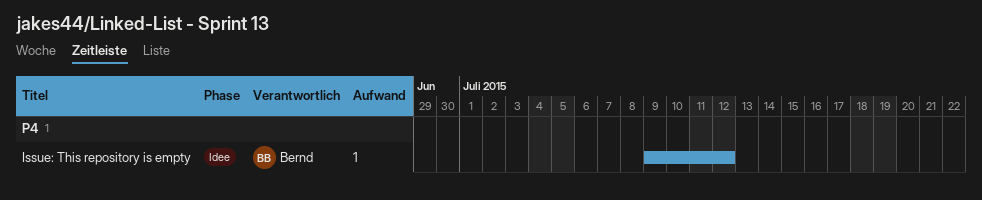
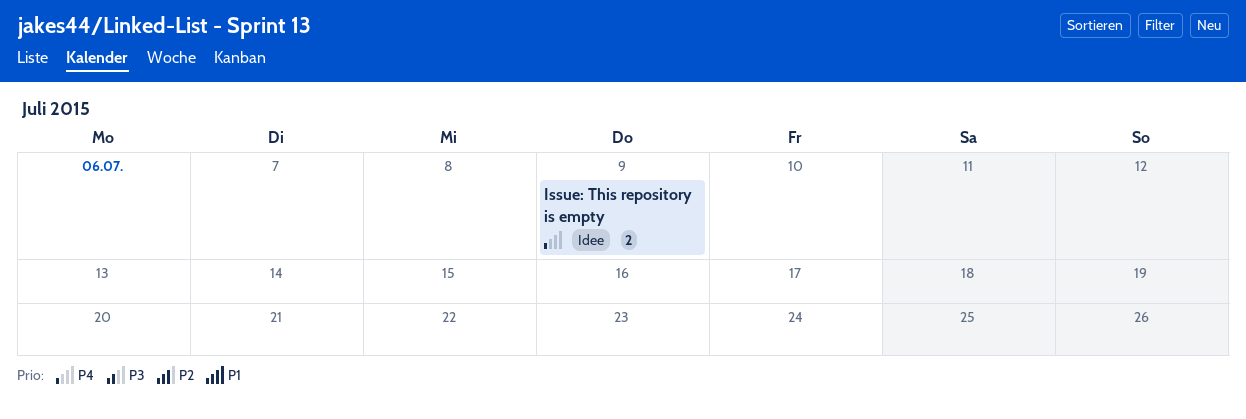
Issue: This repository is empty, estimate: 1 -> 2
Issue: This repository is empty, due: Jul 12 -> Jul 9

